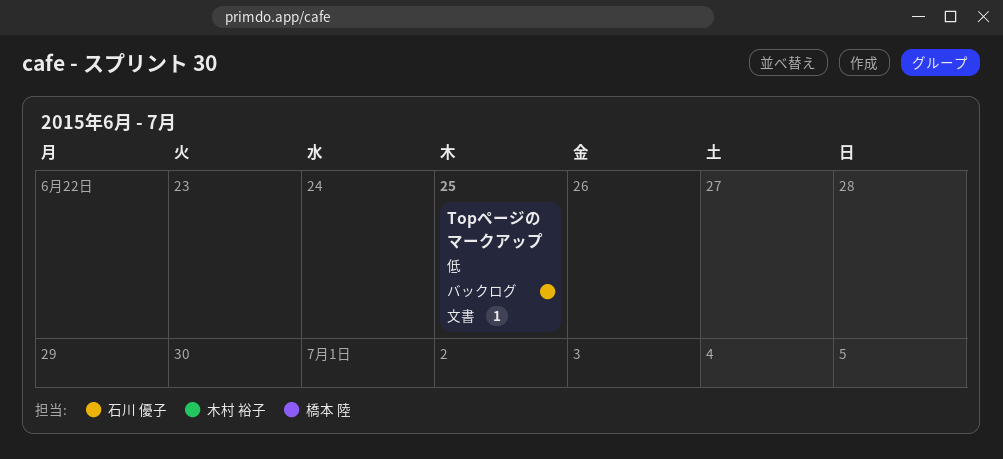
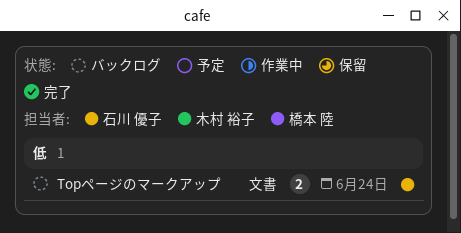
Topページのマークアップ, estimate: 1 -> 2
Topページのマークアップ, due: Jun 25 -> Jun 24

